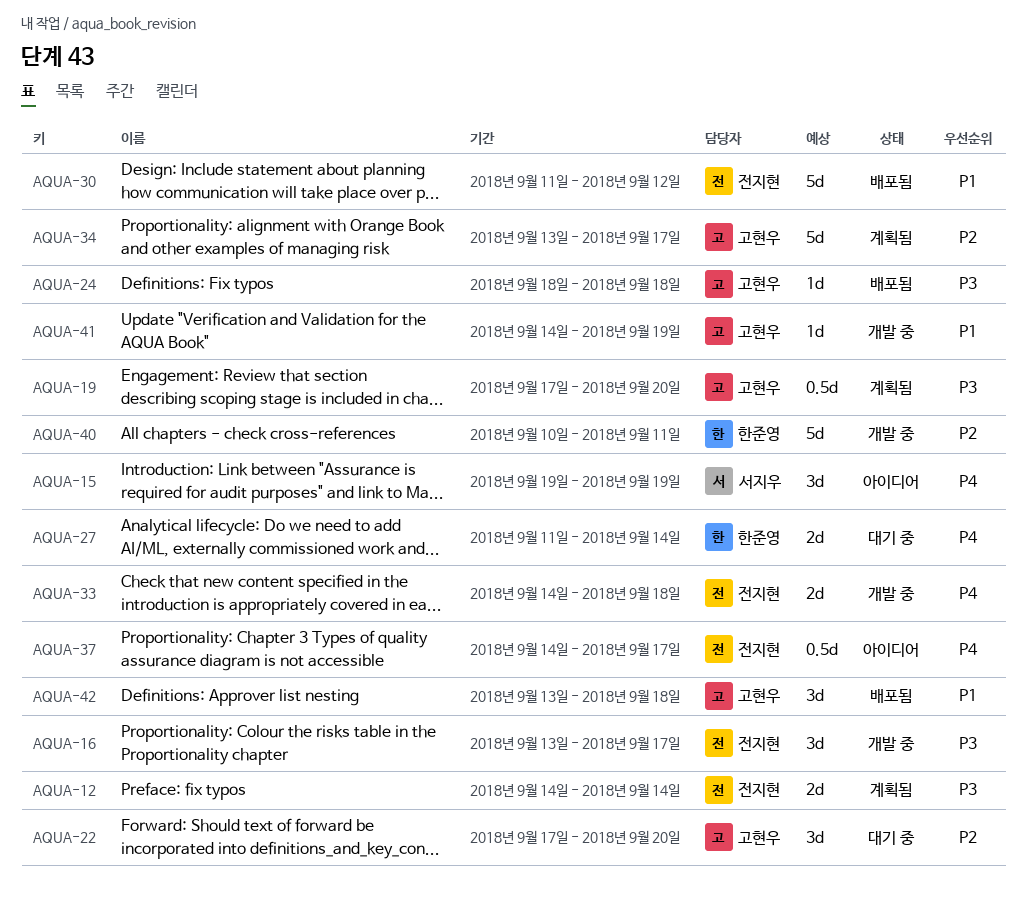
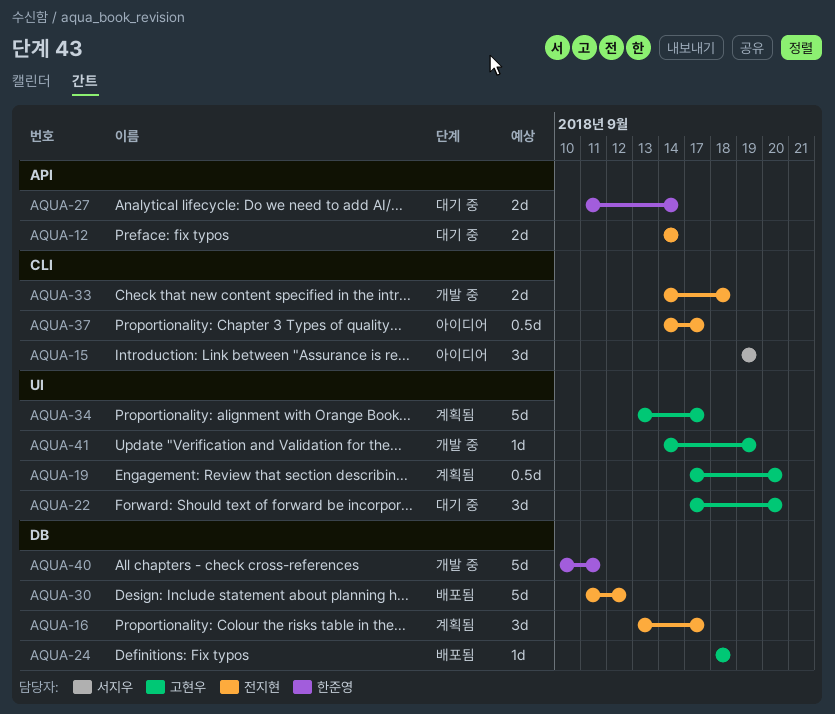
AQUA-12, status: 계획됨 -> 대기 중
AQUA-16, status: 개발 중 -> 계획됨
AQUA-42: present -> none

